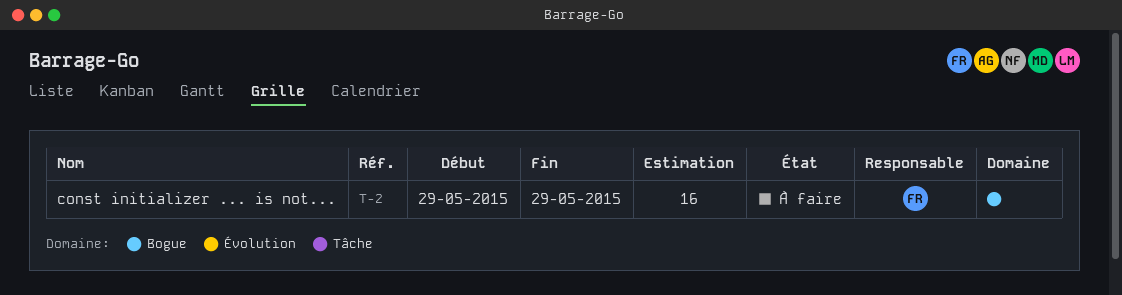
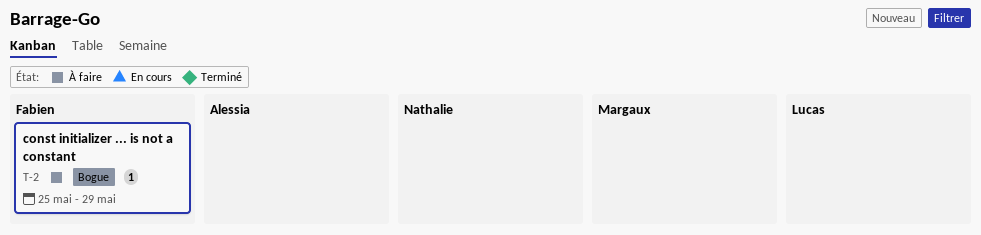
T-2, estimate: 16 -> 1
T-2, start: May 29 -> May 25

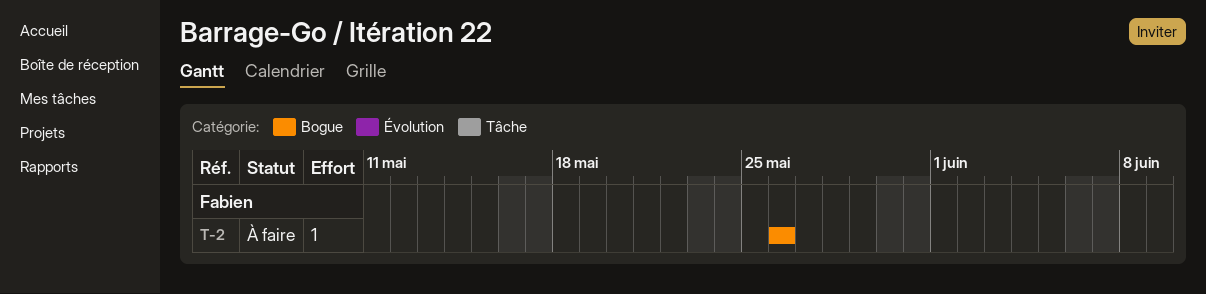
T-2, start: May 25 -> May 26
T-2, due: May 29 -> May 26

